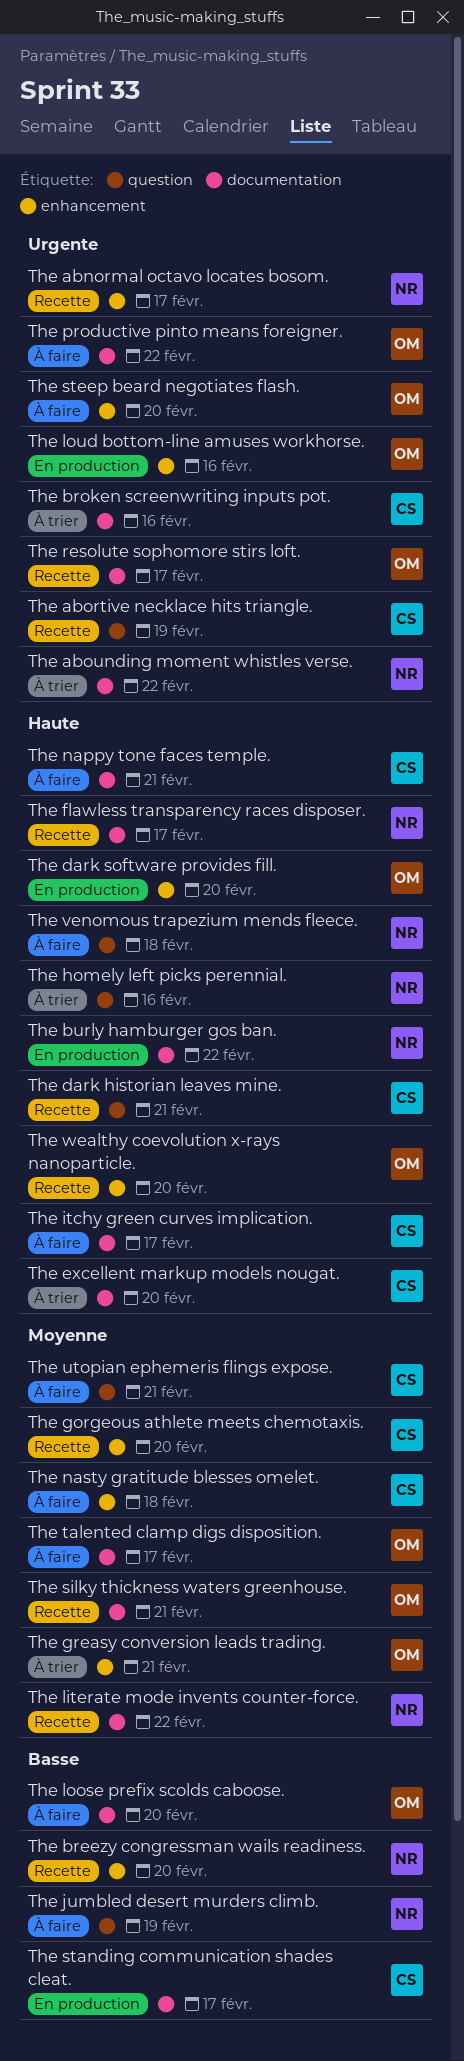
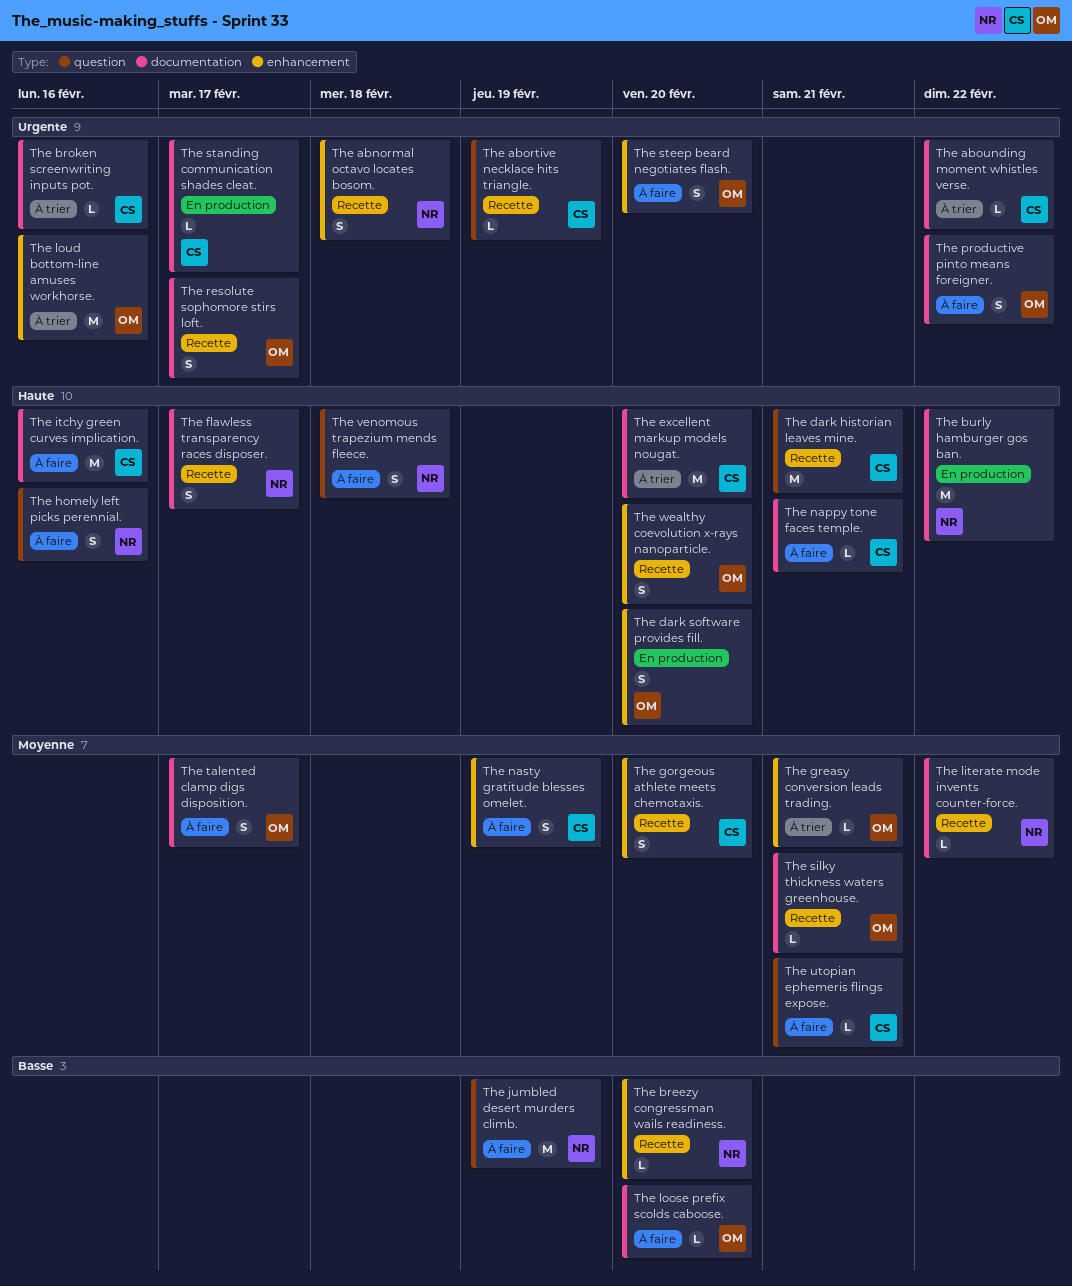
The abnormal octavo locates bosom., due: Feb 17 -> Feb 18
The abounding moment whistles verse., owner: NR -> CS
The homely left picks perennial., status: À trier -> À faire
The itchy green curves implication., due: Feb 17 -> Feb 16
The loud bottom-line amuses workhorse., status: En production -> À trier
The nasty gratitude blesses omelet., due: Feb 18 -> Feb 19
The standing communication shades cleat., priority: Basse -> Urgente

